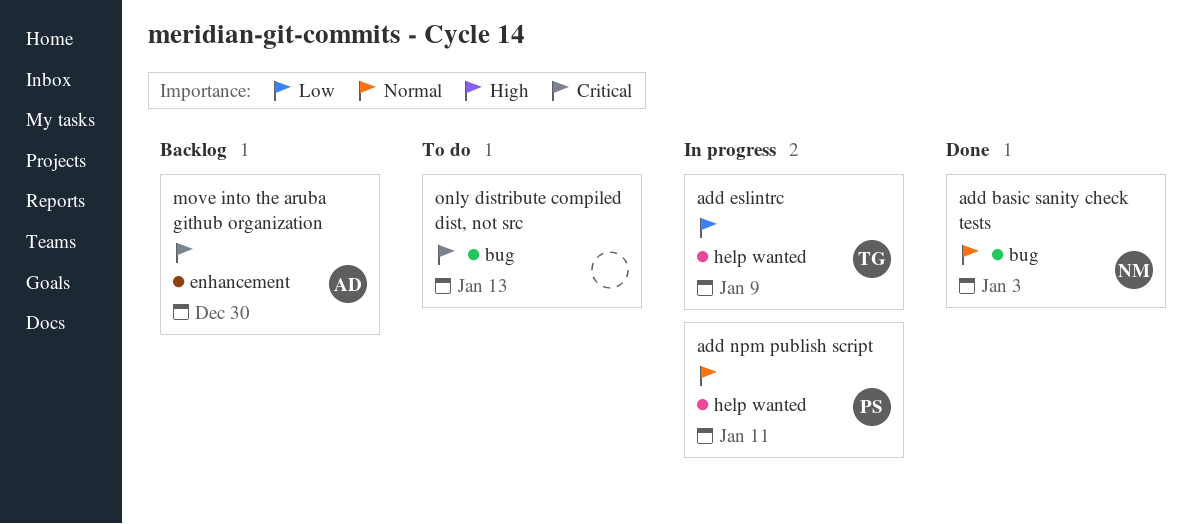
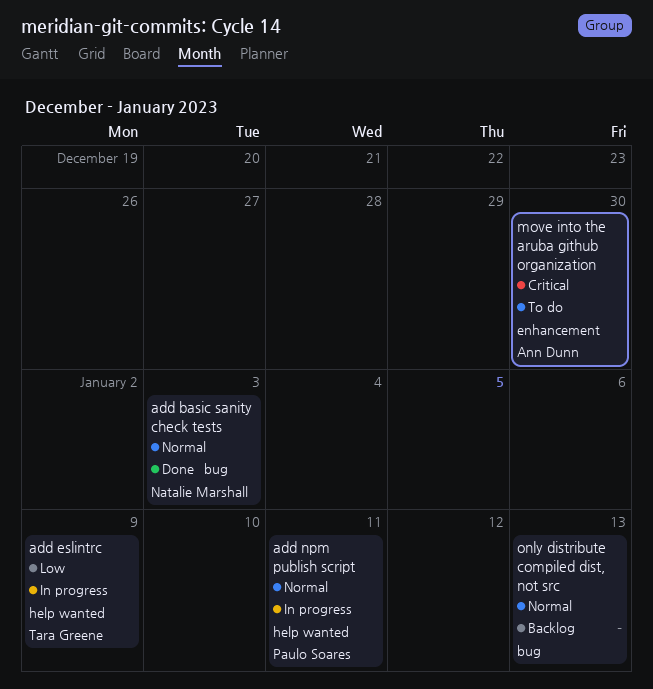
move into the aruba github organization, status: Backlog -> To do
only distribute compiled dist, not src, status: To do -> Backlog
only distribute compiled dist, not src, priority: Critical -> Normal

